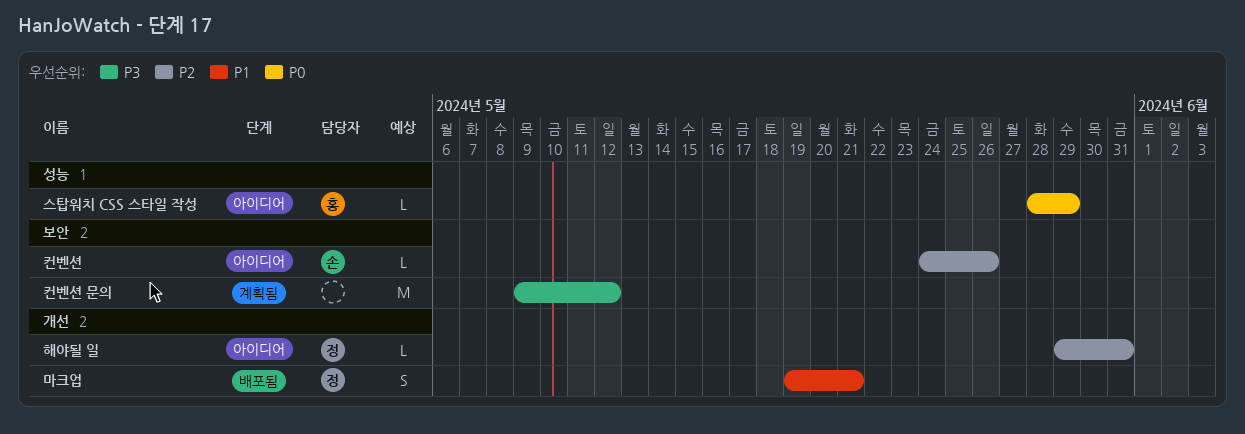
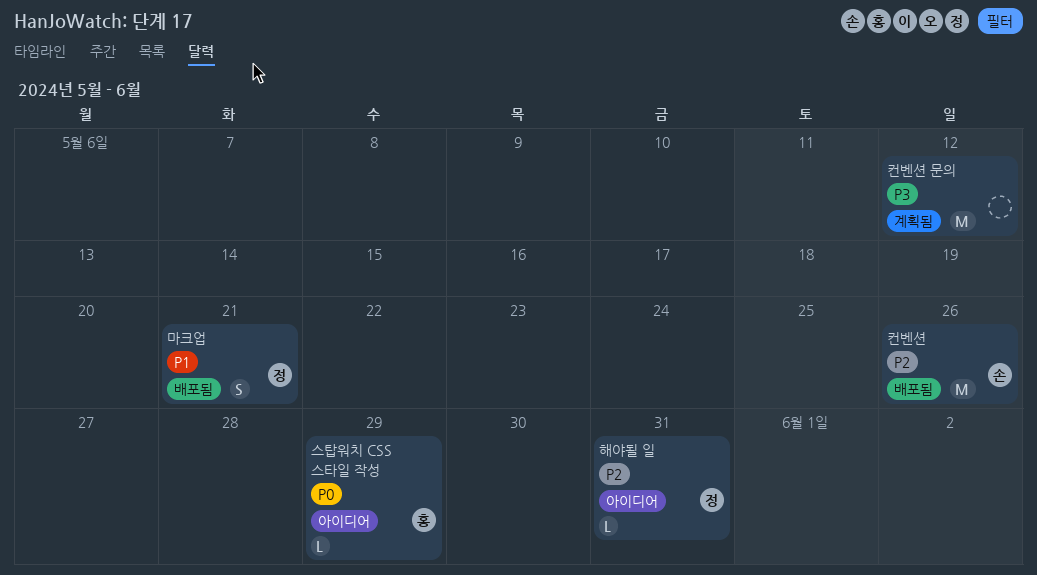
컨벤션, status: 아이디어 -> 배포됨
컨벤션, estimate: L -> M

